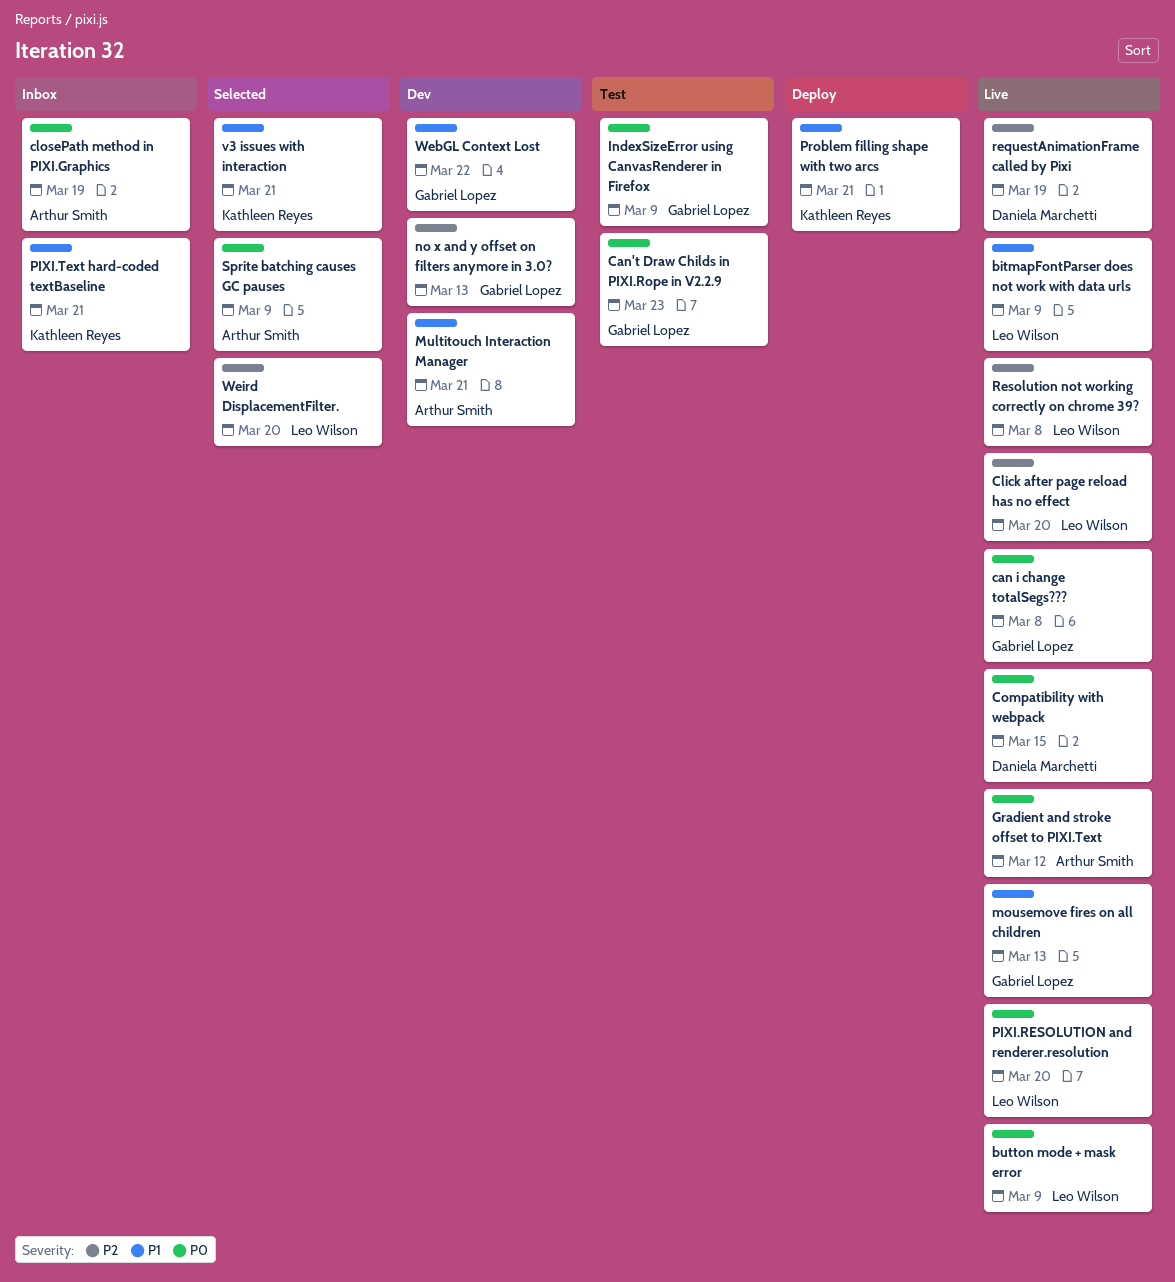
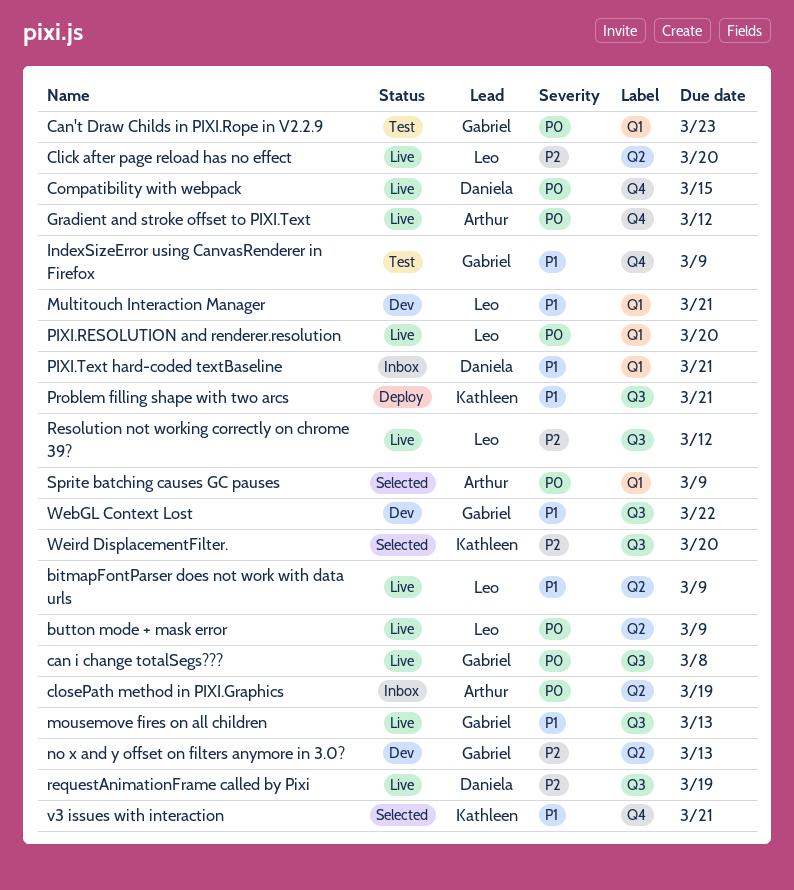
IndexSizeError using CanvasRenderer in Firefox, priority: P0 -> P1
Multitouch Interaction Manager, owner: Arthur Smith -> Leo Wilson
PIXI.Text hard-coded textBaseline, owner: Kathleen Reyes -> Daniela Marchetti
Resolution not working correctly on chrome 39?, due: Mar 8 -> Mar 12
Weird DisplacementFilter., owner: Leo Wilson -> Kathleen Reyes

